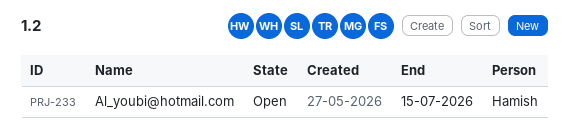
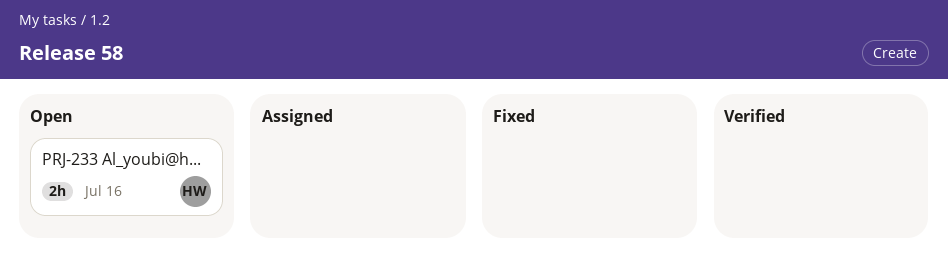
PRJ-233, due: Jul 15 -> Jul 16

